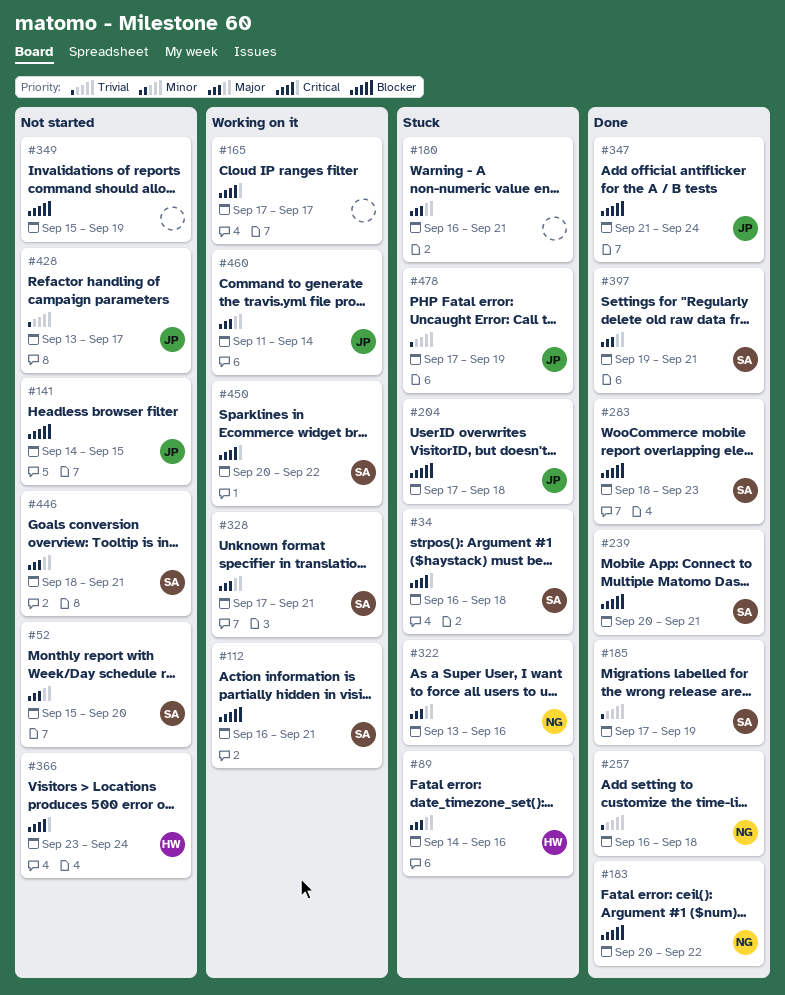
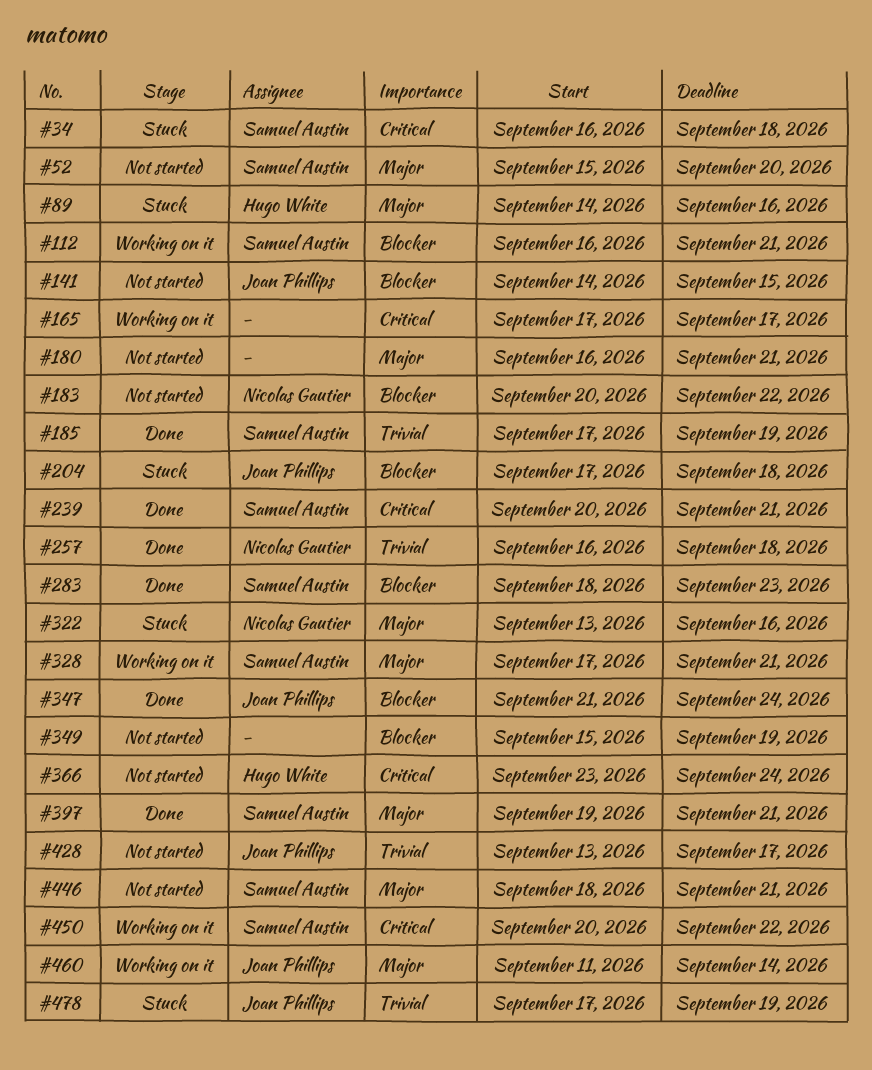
#180, status: Stuck -> Not started
#183, status: Done -> Not started
#239, priority: Blocker -> Critical

